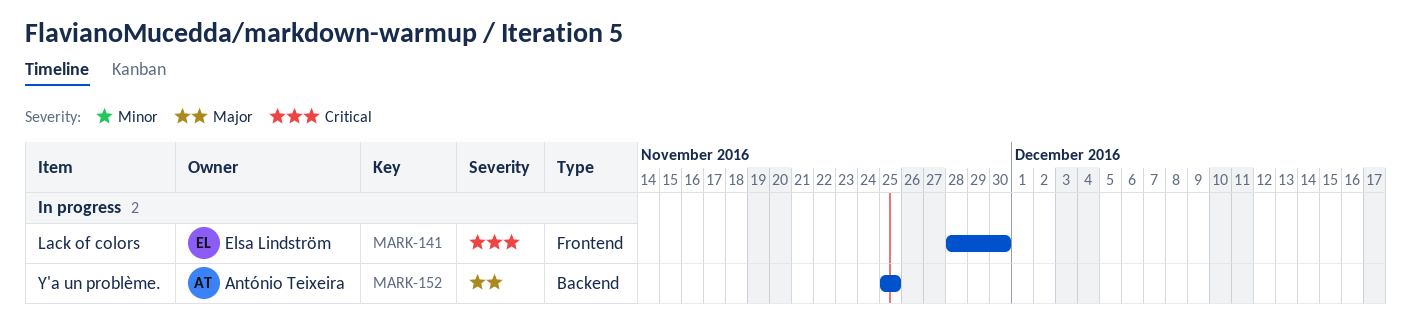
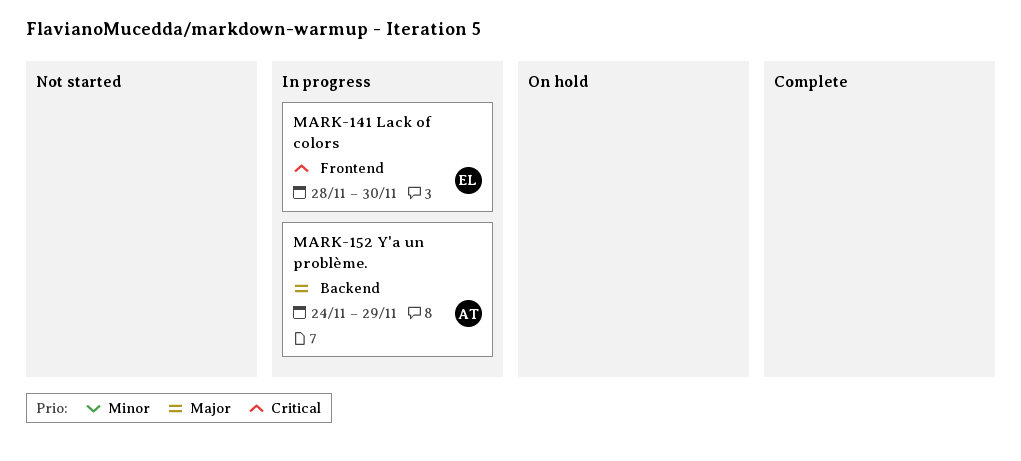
MARK-152, start: Nov 25 -> Nov 24
MARK-152, due: Nov 25 -> Nov 29

